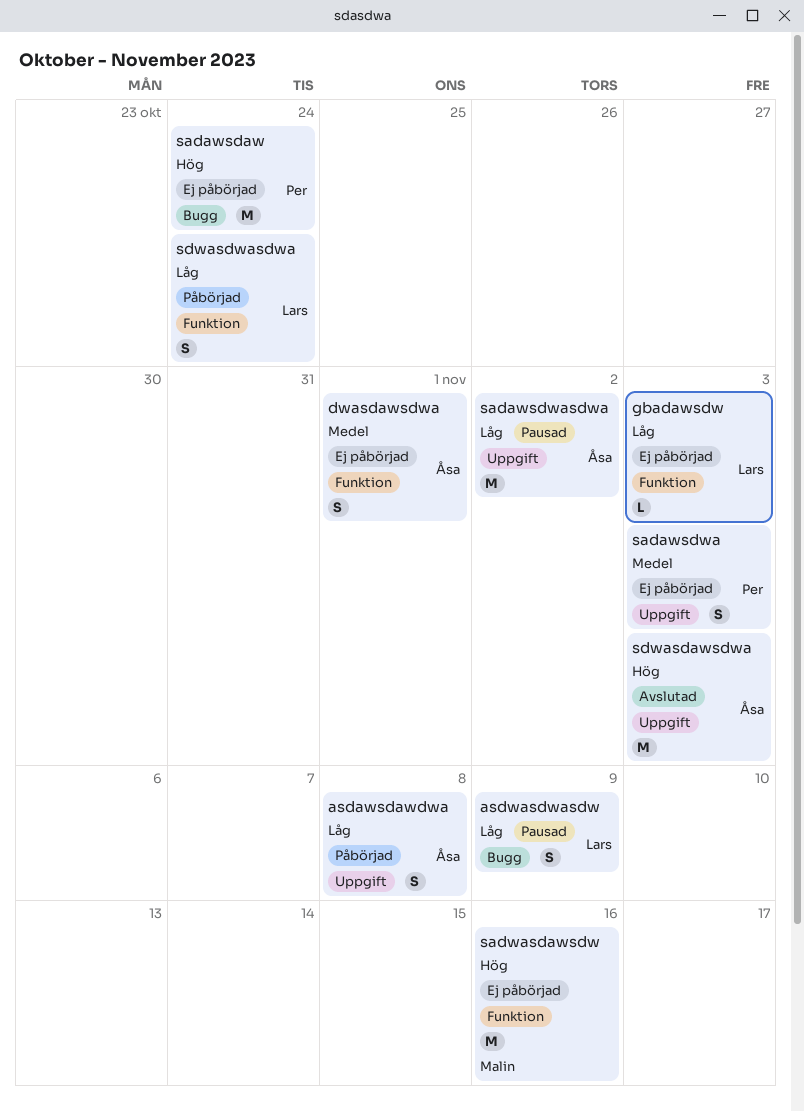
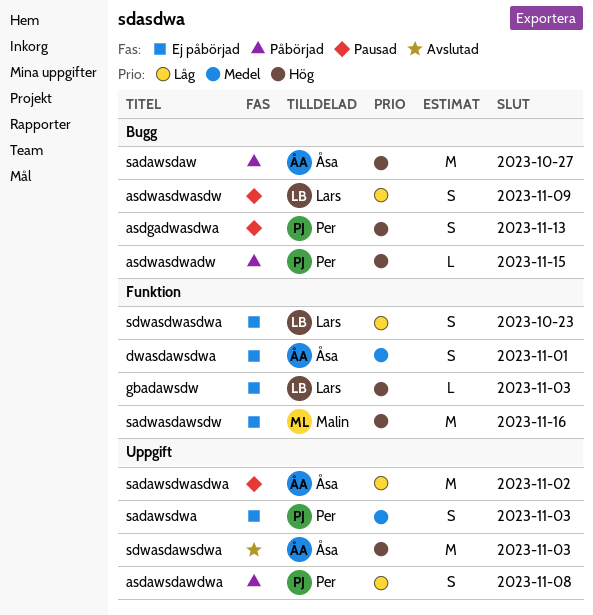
asdawsdawdwa, owner: Åsa -> Per
asdgadwasdwa: none -> present
asdwasdwadw: none -> present
gbadawsdw, priority: Låg -> Hög
sadawsdaw, status: Ej påbörjad -> Påbörjad
sadawsdaw, owner: Per -> Åsa
sadawsdaw, due: Oct 24 -> Oct 27
sdwasdwasdwa, status: Påbörjad -> Ej påbörjad
sdwasdwasdwa, due: Oct 24 -> Oct 23

